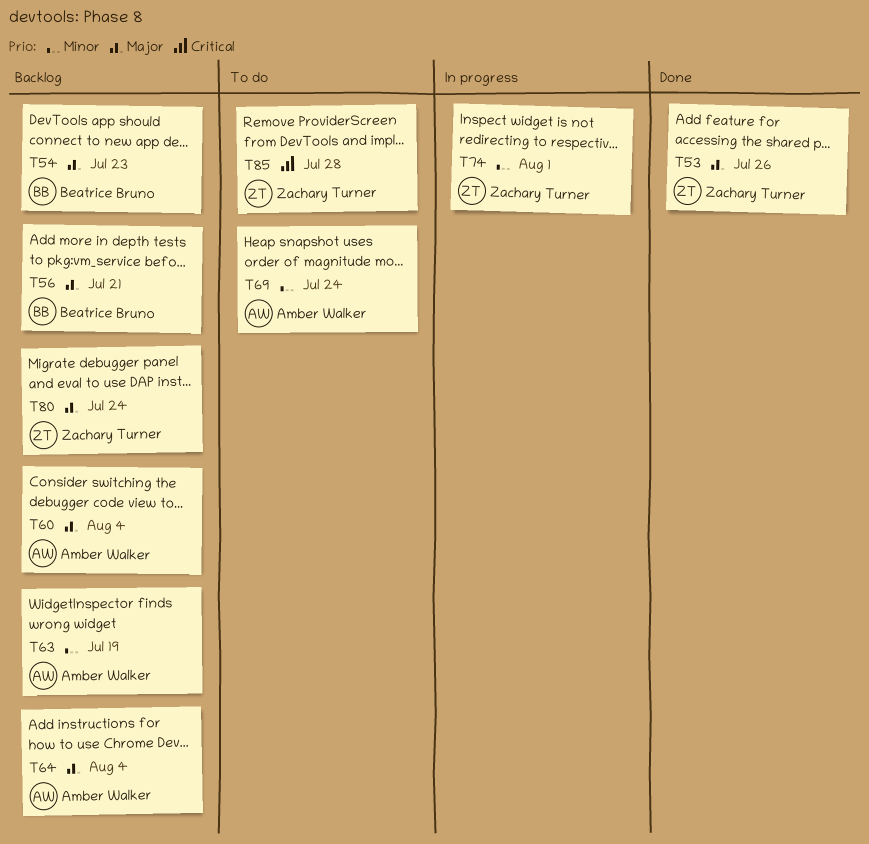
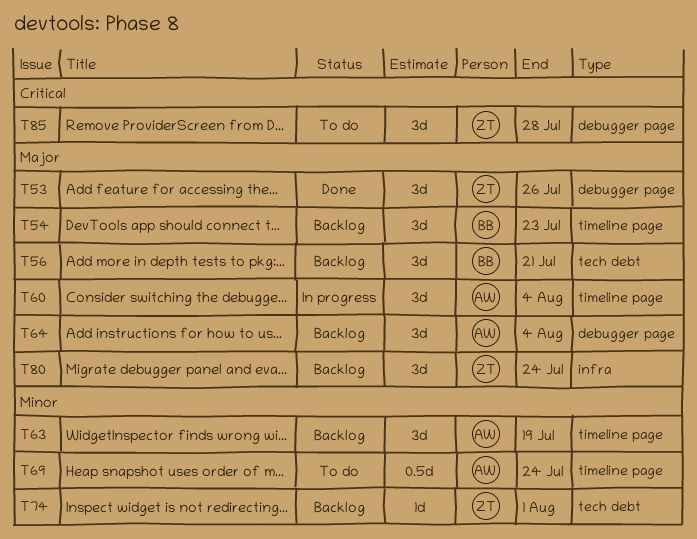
T60, status: Backlog -> In progress
T74, status: In progress -> Backlog

